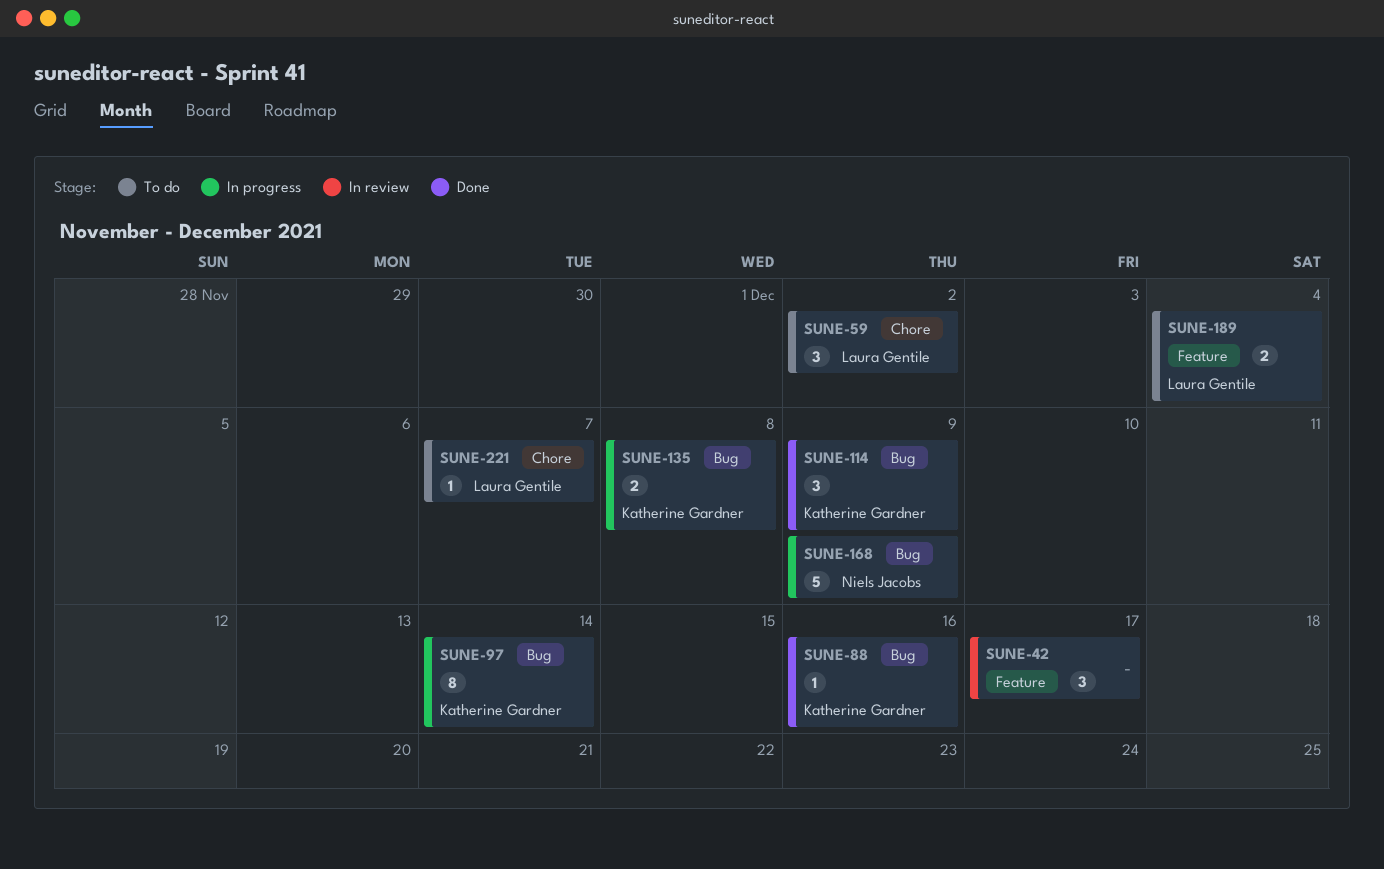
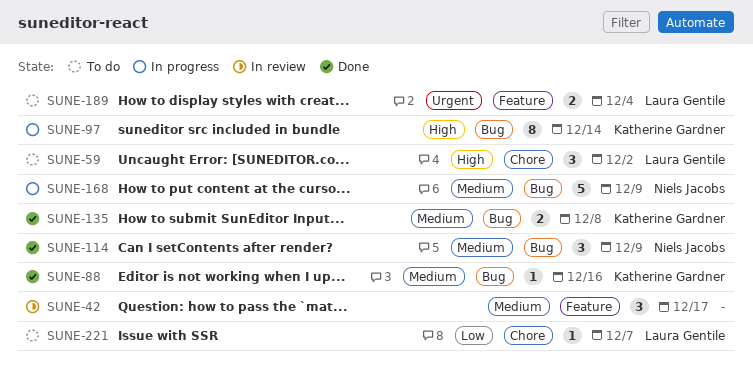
SUNE-114, owner: Katherine Gardner -> Niels Jacobs
SUNE-135, status: In progress -> Done

